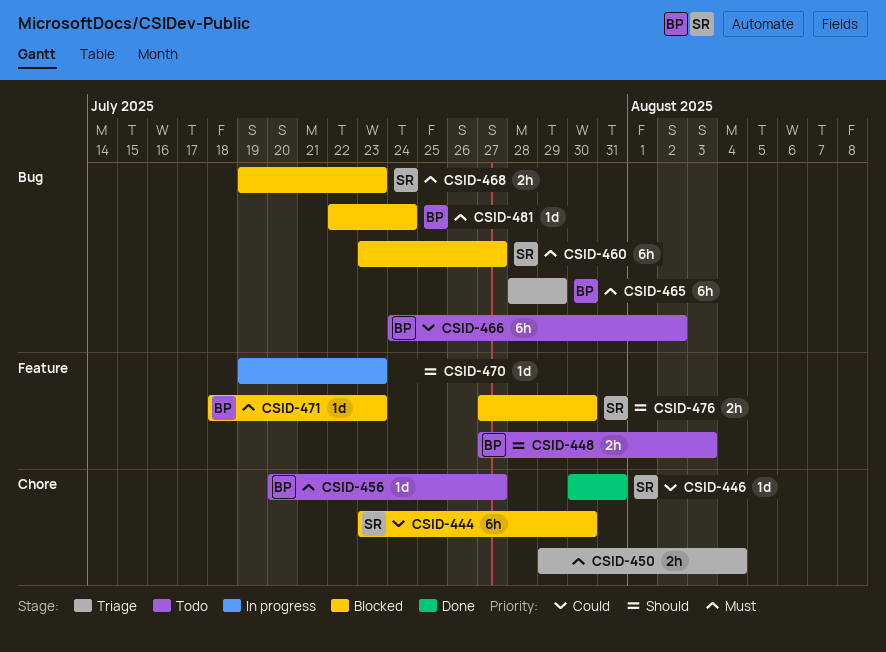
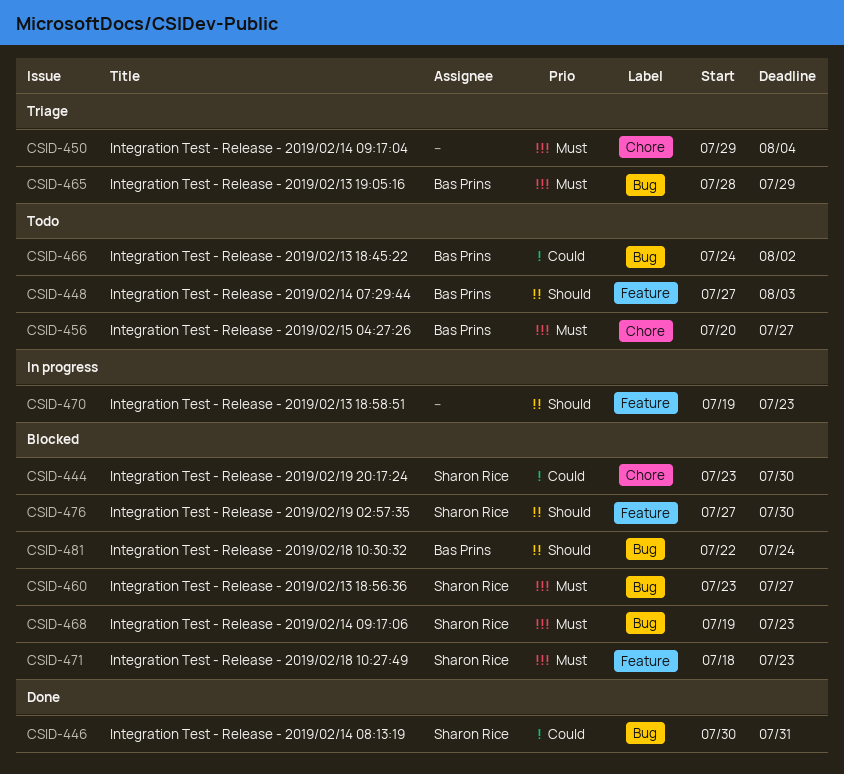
CSID-446, label: Chore -> Bug
CSID-471, owner: Bas Prins -> Sharon Rice
CSID-481, priority: Must -> Should

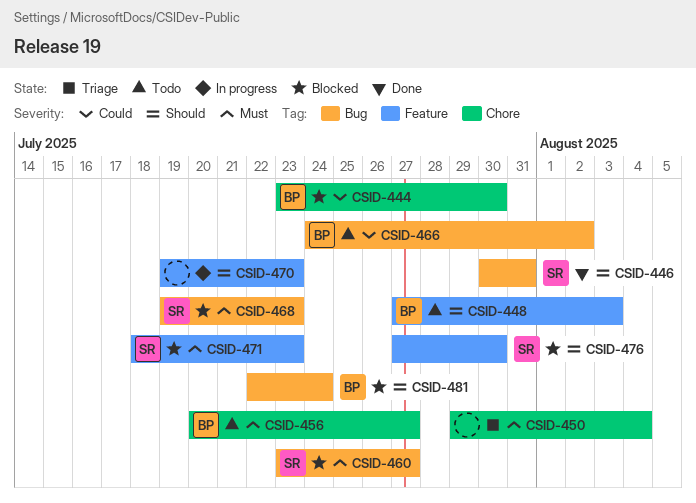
CSID-444, owner: Sharon Rice -> Bas Prins
CSID-446, priority: Could -> Should
CSID-465: present -> none

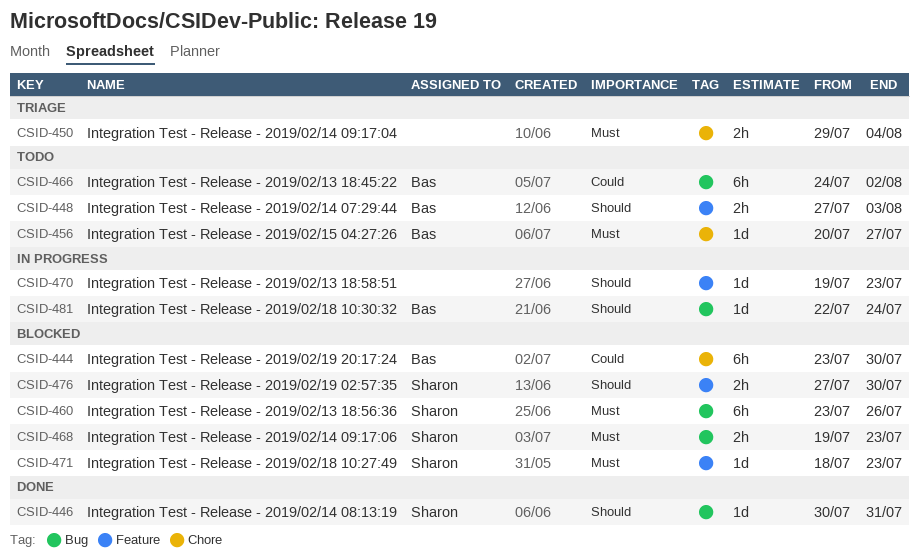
CSID-460, due: Jul 27 -> Jul 26
CSID-481, status: Blocked -> In progress

